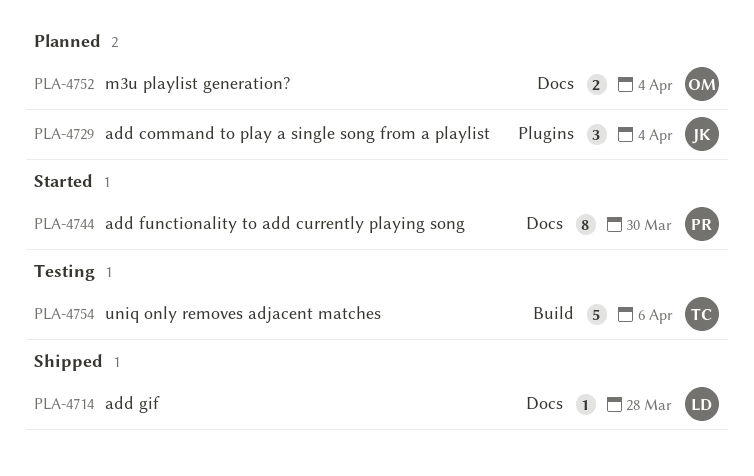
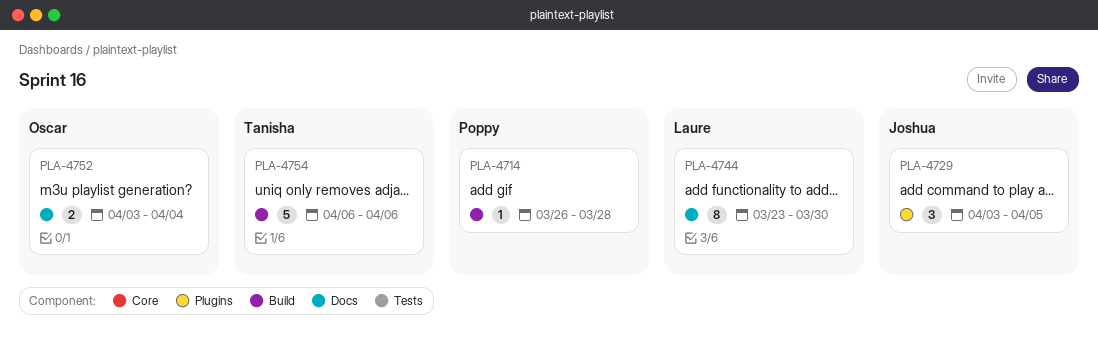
PLA-4714, owner: Laure -> Poppy
PLA-4714, label: Docs -> Build
PLA-4729, due: Apr 4 -> Apr 5
PLA-4744, owner: Poppy -> Laure

